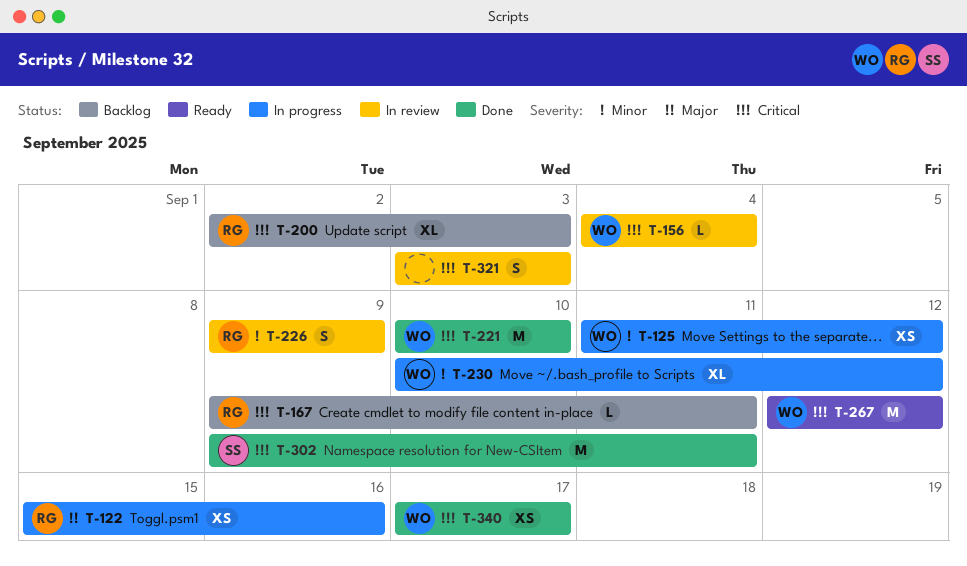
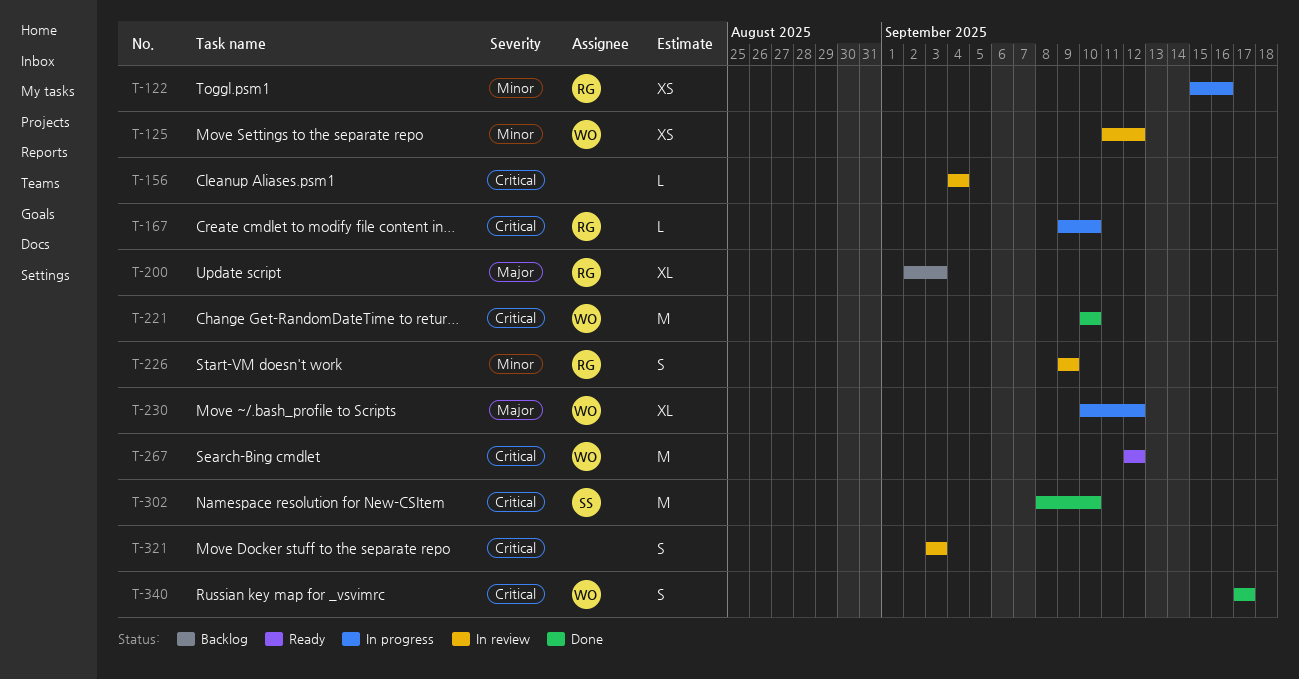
T-122, priority: Major -> Minor
T-125, status: In progress -> In review
T-156, owner: WO -> none
T-167, status: Backlog -> In progress
T-167, due: Sep 11 -> Sep 10
T-200, priority: Critical -> Major
T-230, priority: Minor -> Major
T-302, start: Sep 9 -> Sep 8
T-302, due: Sep 11 -> Sep 10
T-340, estimate: XS -> S

